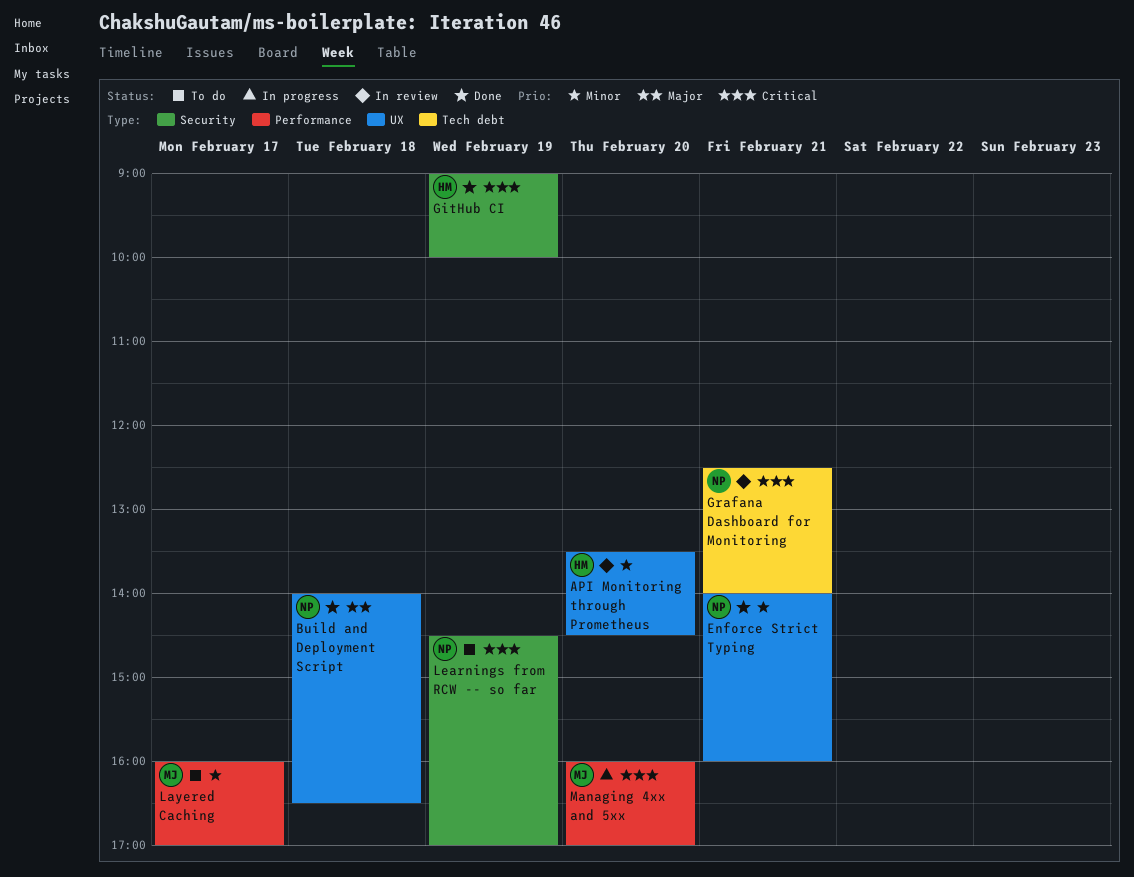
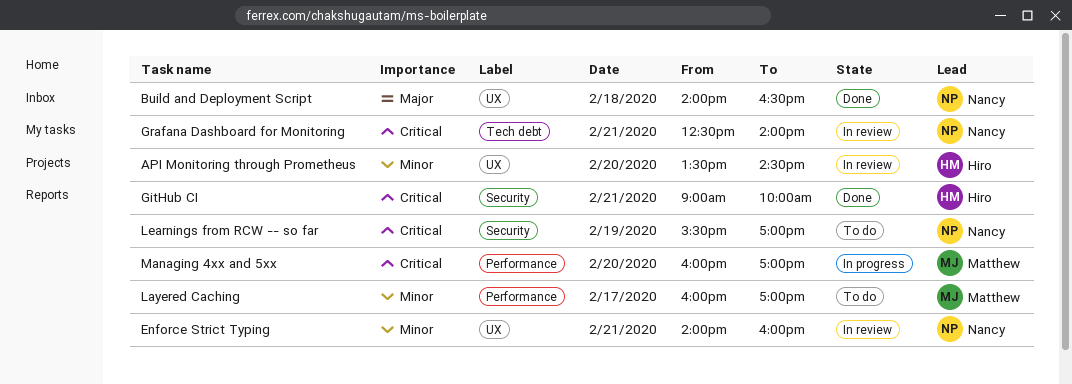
Enforce Strict Typing, status: Done -> In review
GitHub CI, day: Feb 19 -> Feb 21
Learnings from RCW -- so far, begins: 14:30 -> 15:30

